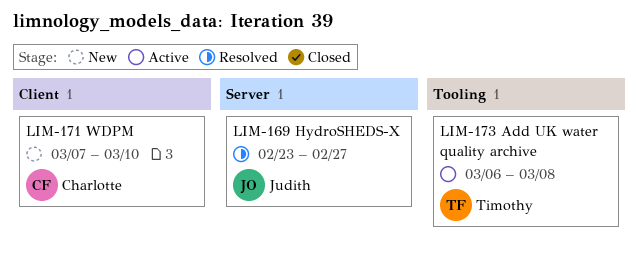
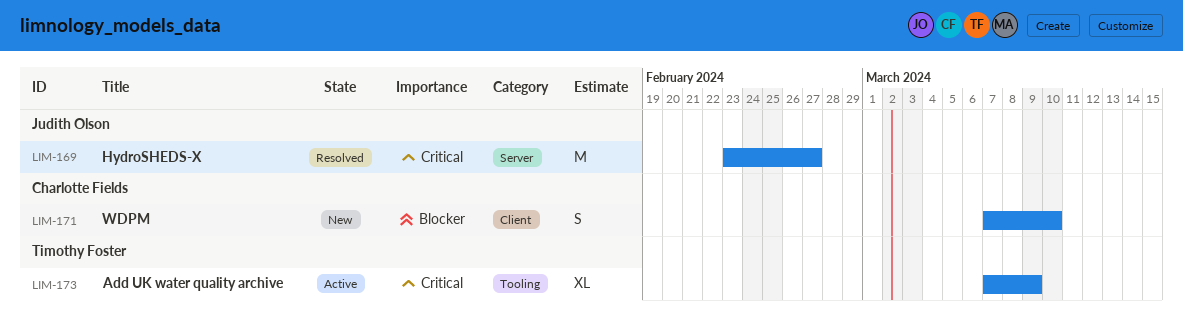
LIM-173, start: Mar 6 -> Mar 7
LIM-173, due: Mar 8 -> Mar 9

